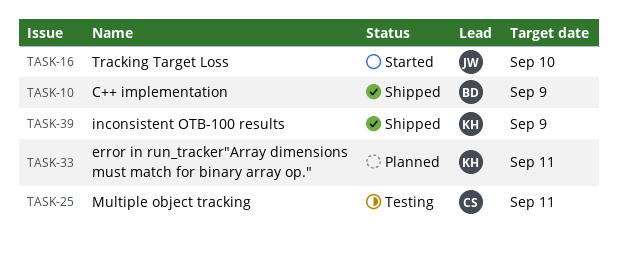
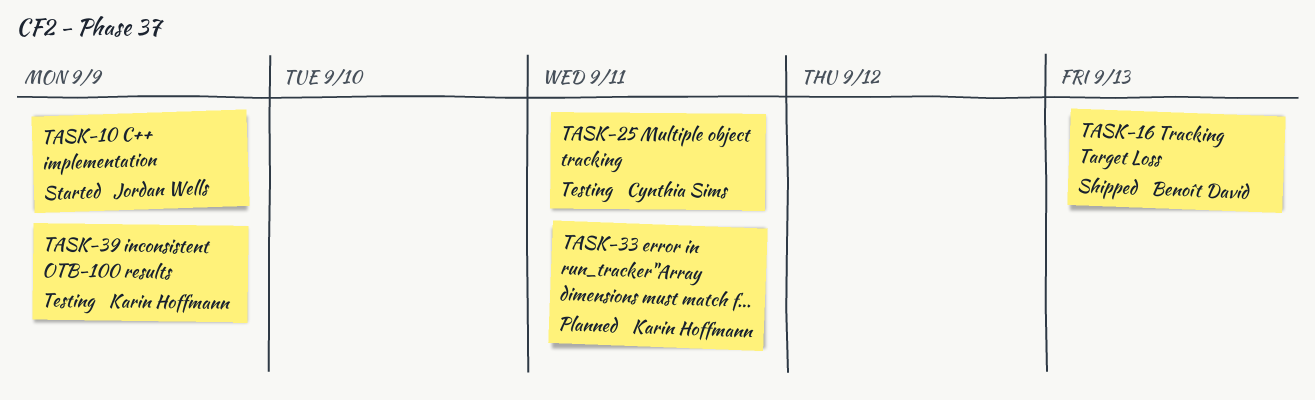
TASK-10, status: Shipped -> Started
TASK-10, owner: Benoît David -> Jordan Wells
TASK-16, status: Started -> Shipped
TASK-16, owner: Jordan Wells -> Benoît David
TASK-16, due: Sep 10 -> Sep 13
TASK-39, status: Shipped -> Testing

